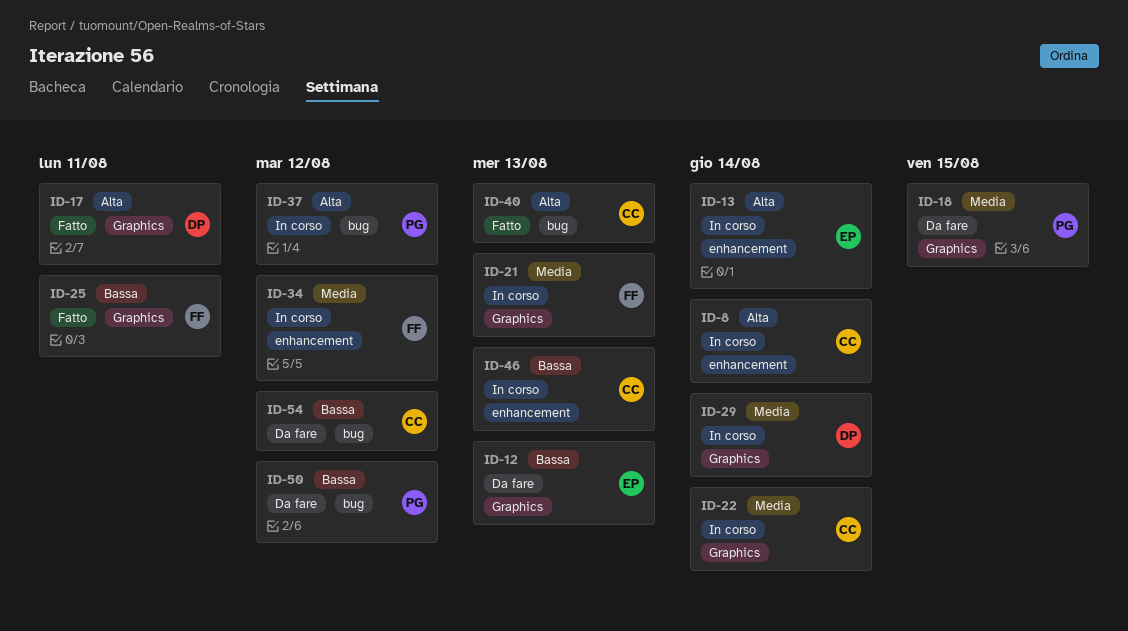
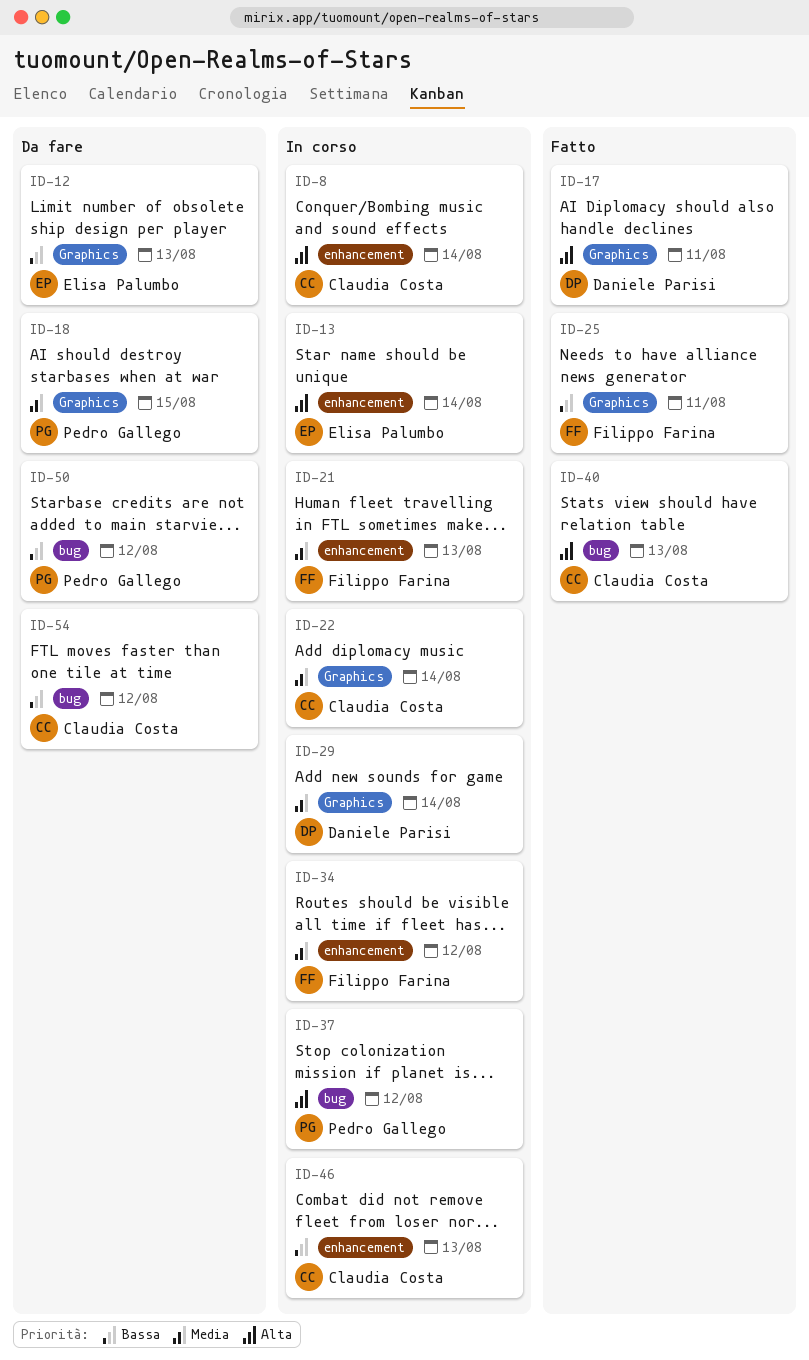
ID-21, label: Graphics -> enhancement

